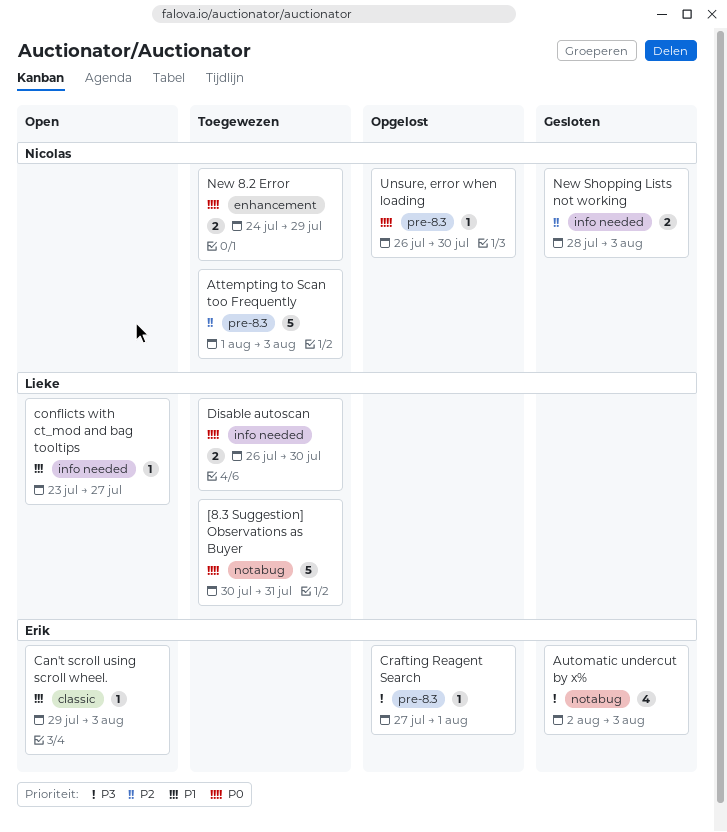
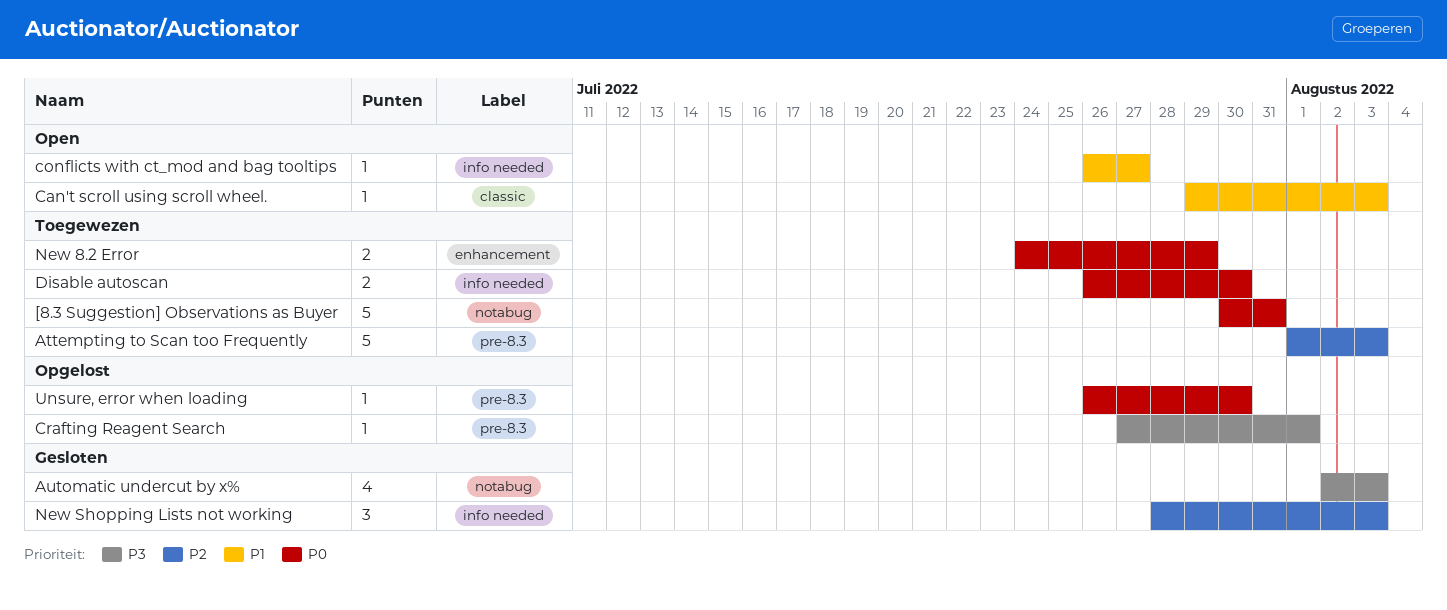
conflicts with ct_mod and bag tooltips, start: Jul 23 -> Jul 26
New Shopping Lists not working, estimate: 2 -> 3

